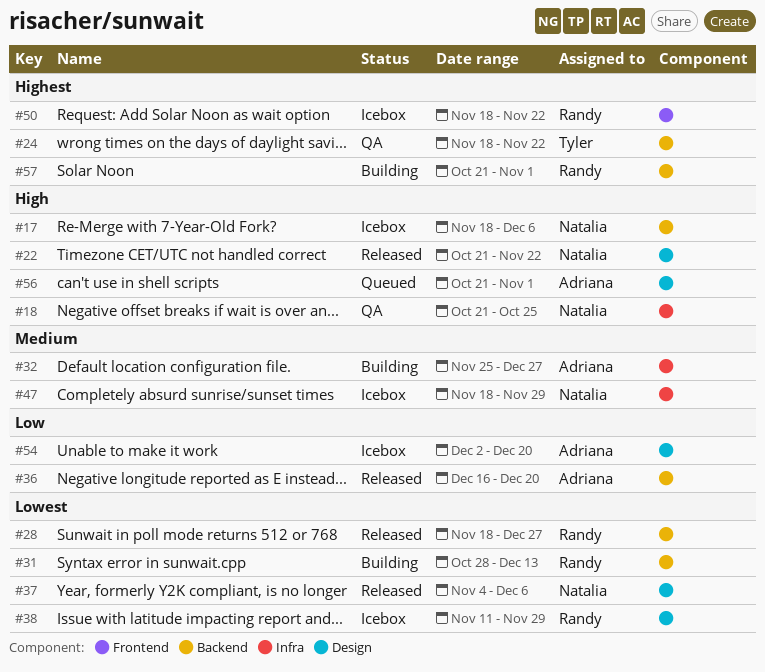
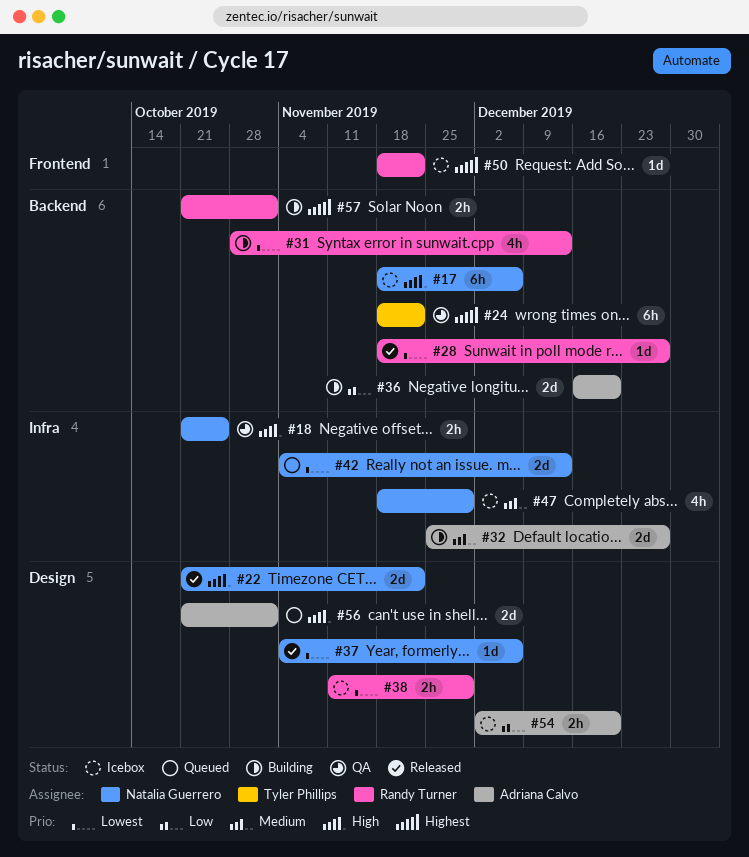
#36, status: Released -> Building
#42: none -> present

